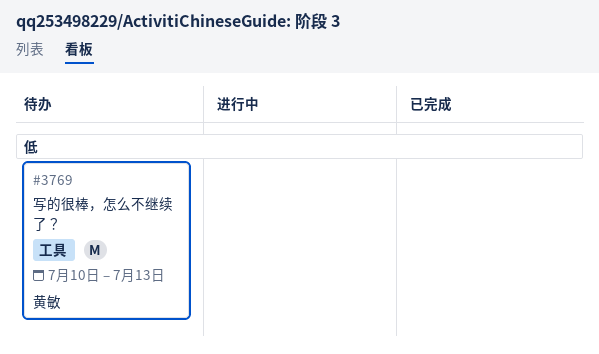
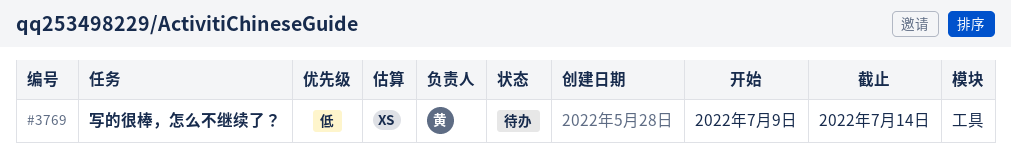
#3769, estimate: M -> XS
#3769, start: Jul 10 -> Jul 9
#3769, due: Jul 13 -> Jul 14

